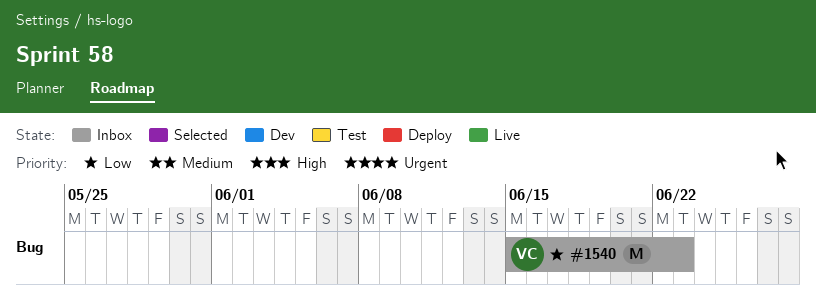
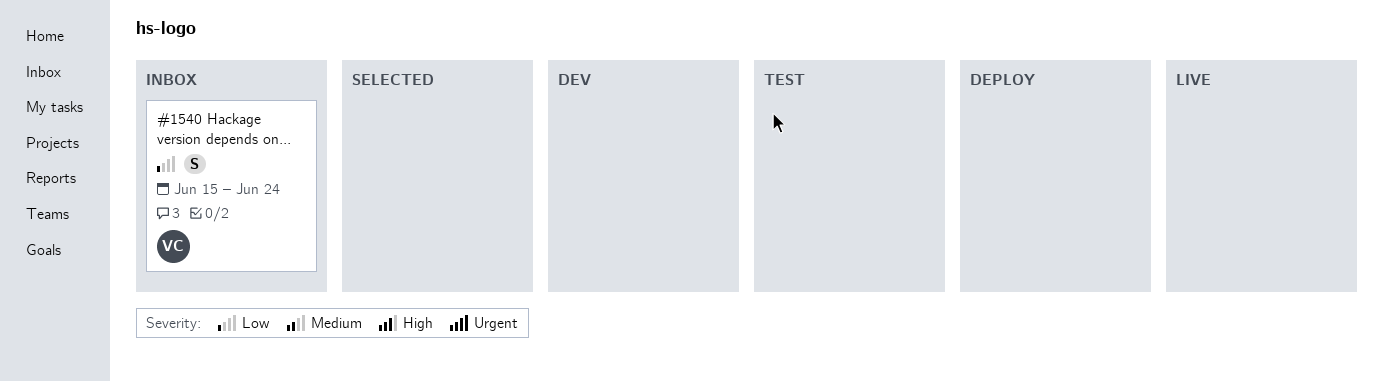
#1540, estimate: M -> S
#1540, due: Jun 23 -> Jun 24

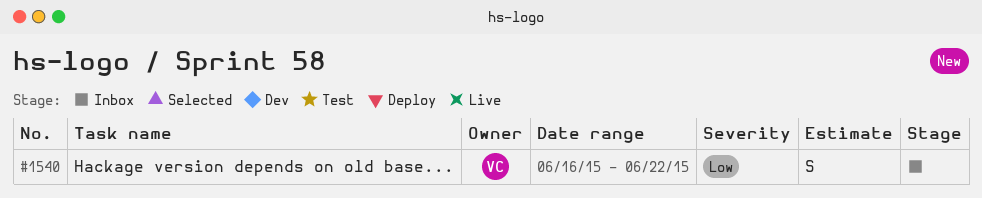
#1540, start: Jun 15 -> Jun 16
#1540, due: Jun 24 -> Jun 22

